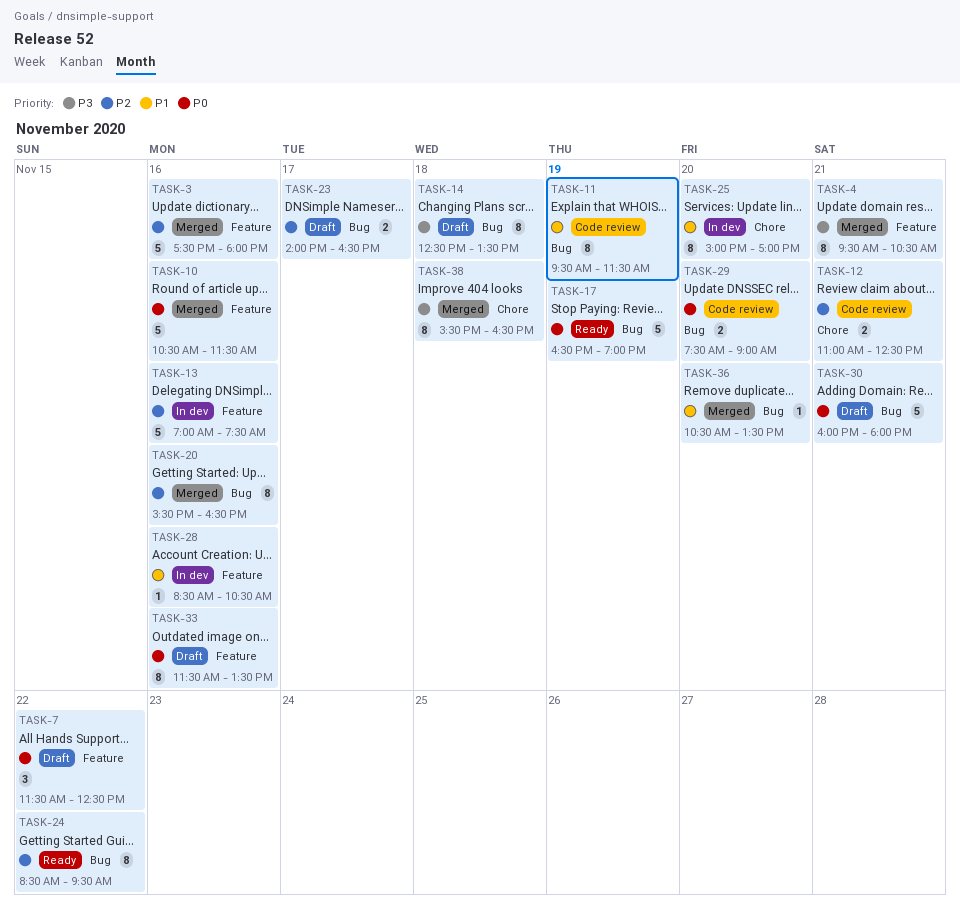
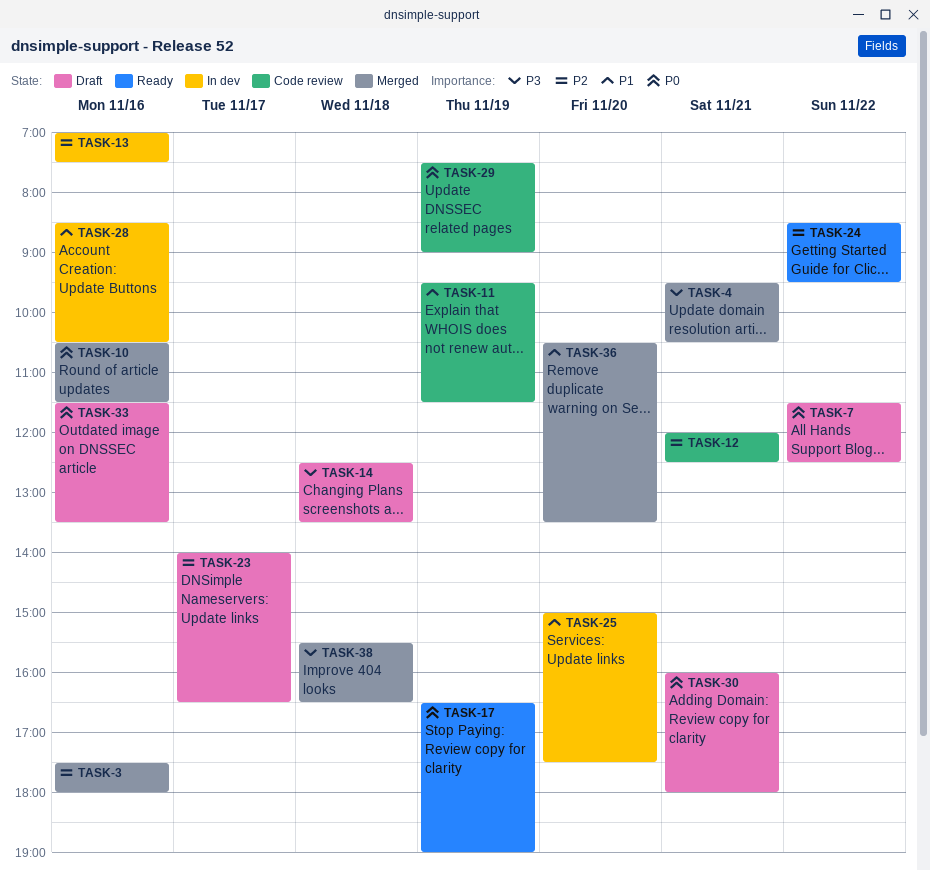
TASK-12, begins: 11:00 -> 12:00
TASK-20: present -> none
TASK-25, ends: 17:00 -> 17:30
TASK-29, day: Nov 20 -> Nov 19

